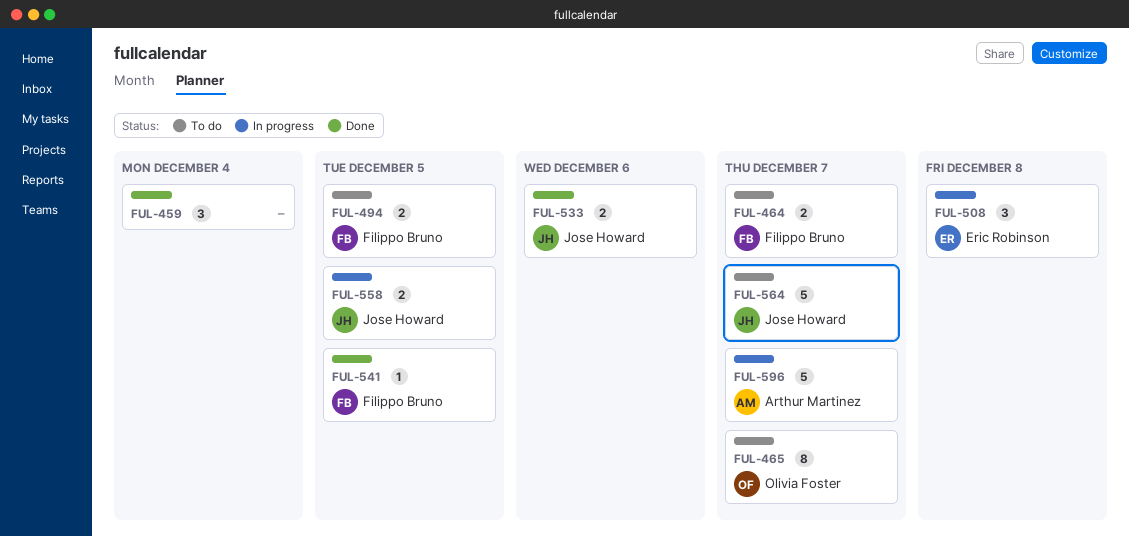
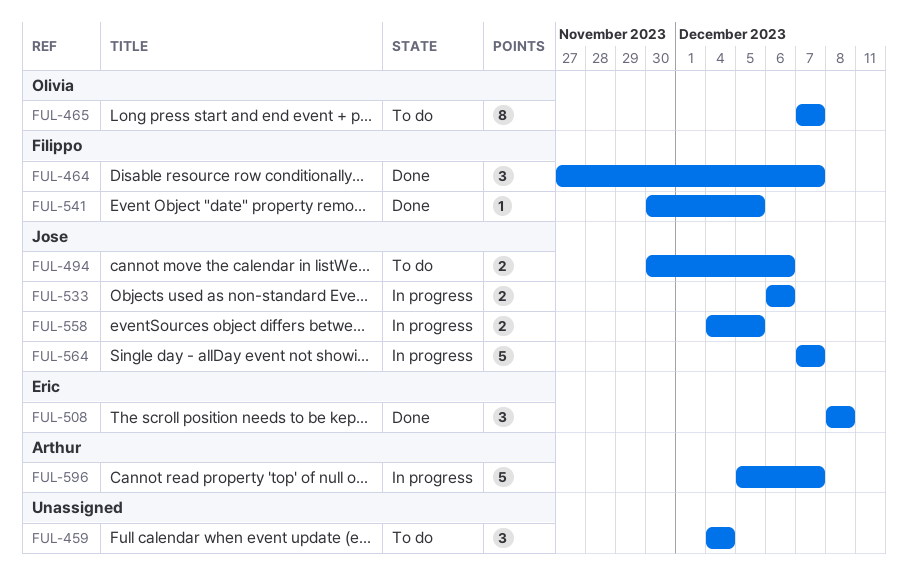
FUL-459, status: Done -> To do
FUL-464, status: To do -> Done
FUL-464, estimate: 2 -> 3
FUL-494, owner: Filippo Bruno -> Jose Howard
FUL-494, due: Dec 5 -> Dec 6
FUL-508, status: In progress -> Done
FUL-533, status: Done -> In progress
FUL-564, status: To do -> In progress

